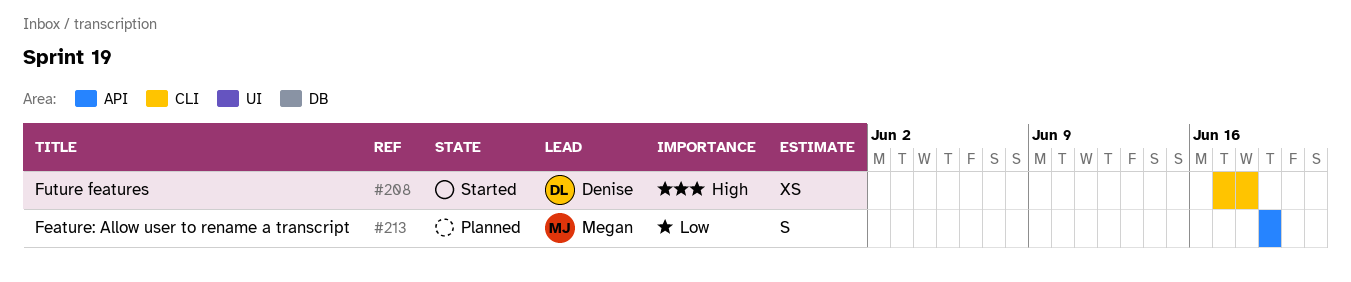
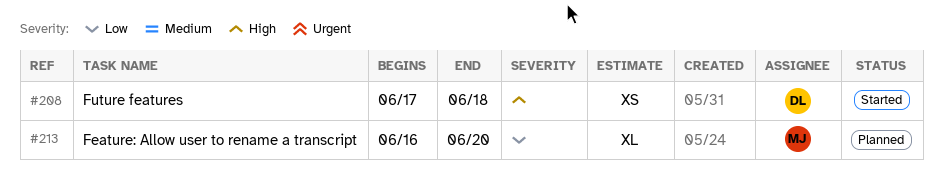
#213, estimate: S -> XL
#213, start: Jun 19 -> Jun 16
#213, due: Jun 19 -> Jun 20

